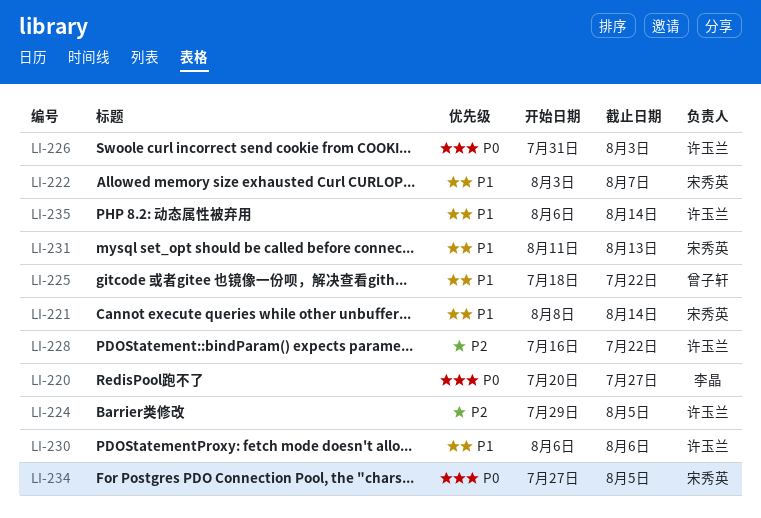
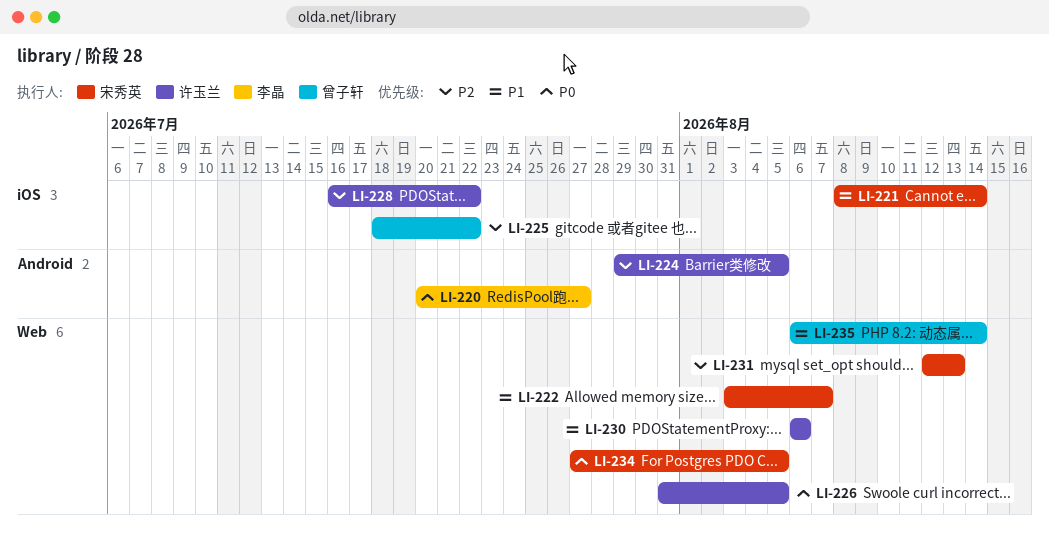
LI-225, priority: P1 -> P2
LI-226, due: Aug 3 -> Aug 5
LI-231, priority: P1 -> P2
LI-231, start: Aug 11 -> Aug 12
LI-235, owner: 许玉兰 -> 曾子轩

